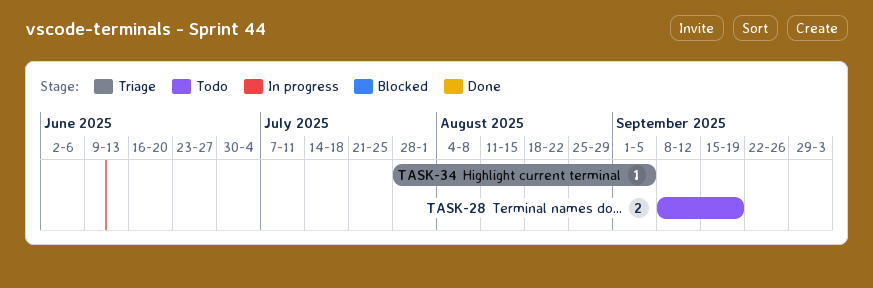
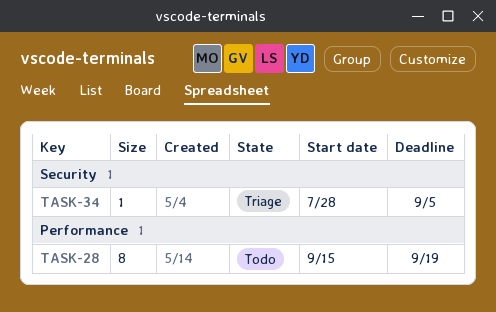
TASK-28, estimate: 2 -> 8
TASK-28, start: Sep 8 -> Sep 15

